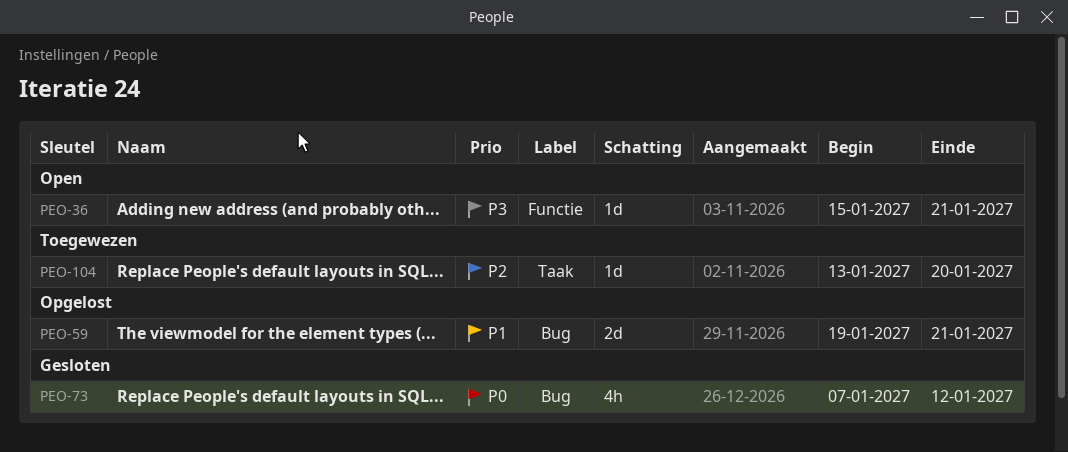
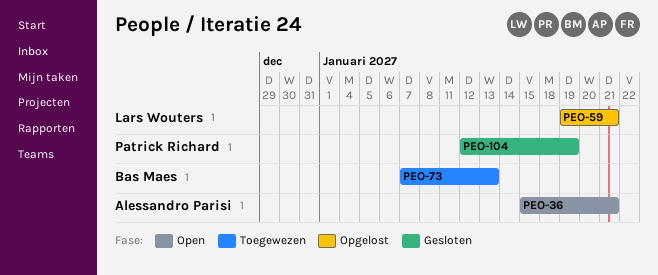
PEO-73, status: Gesloten -> Toegewezen
PEO-73, due: Jan 12 -> Jan 13
PEO-104, status: Toegewezen -> Gesloten
PEO-104, start: Jan 13 -> Jan 12
PEO-104, due: Jan 20 -> Jan 19

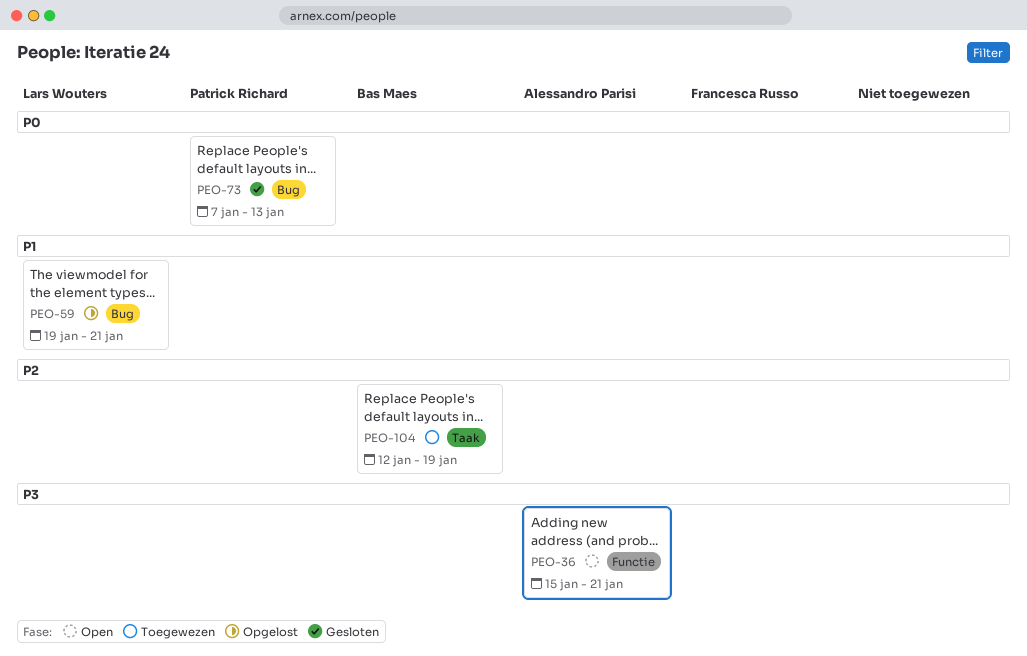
PEO-73, status: Toegewezen -> Gesloten
PEO-73, owner: Bas Maes -> Patrick Richard
PEO-104, status: Gesloten -> Toegewezen
PEO-104, owner: Patrick Richard -> Bas Maes

